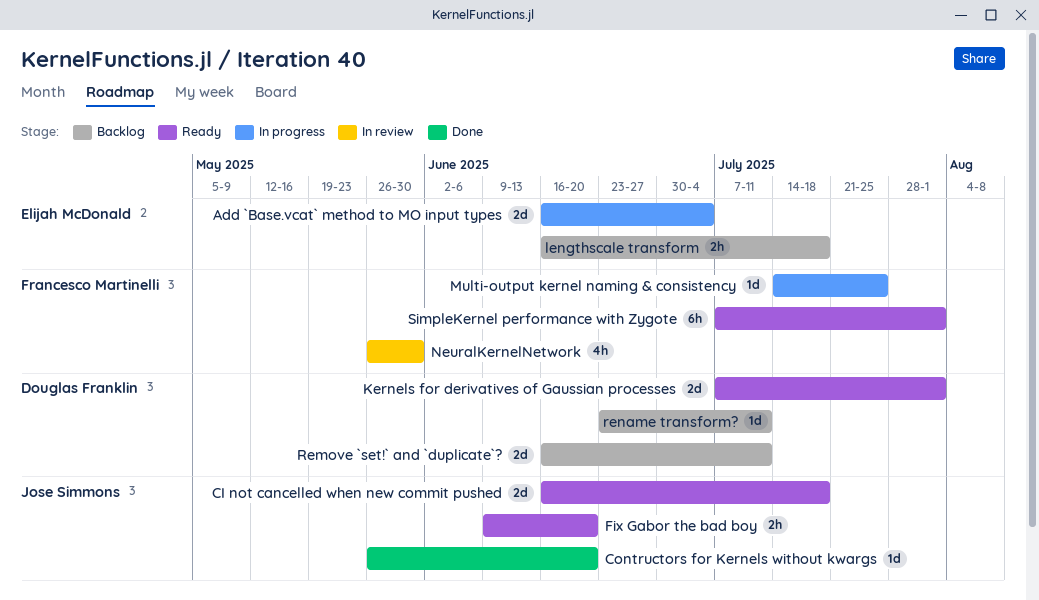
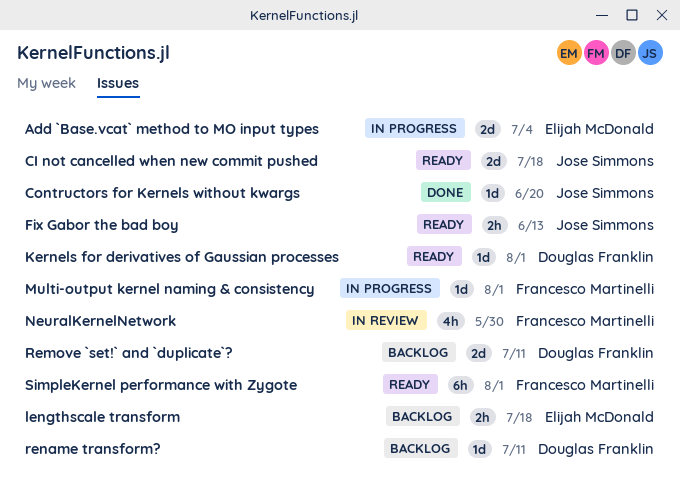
Fix Gabor the bad boy, due: Jun 20 -> Jun 13
Kernels for derivatives of Gaussian processes, estimate: 2d -> 1d
Multi-output kernel naming & consistency, due: Jul 25 -> Aug 1

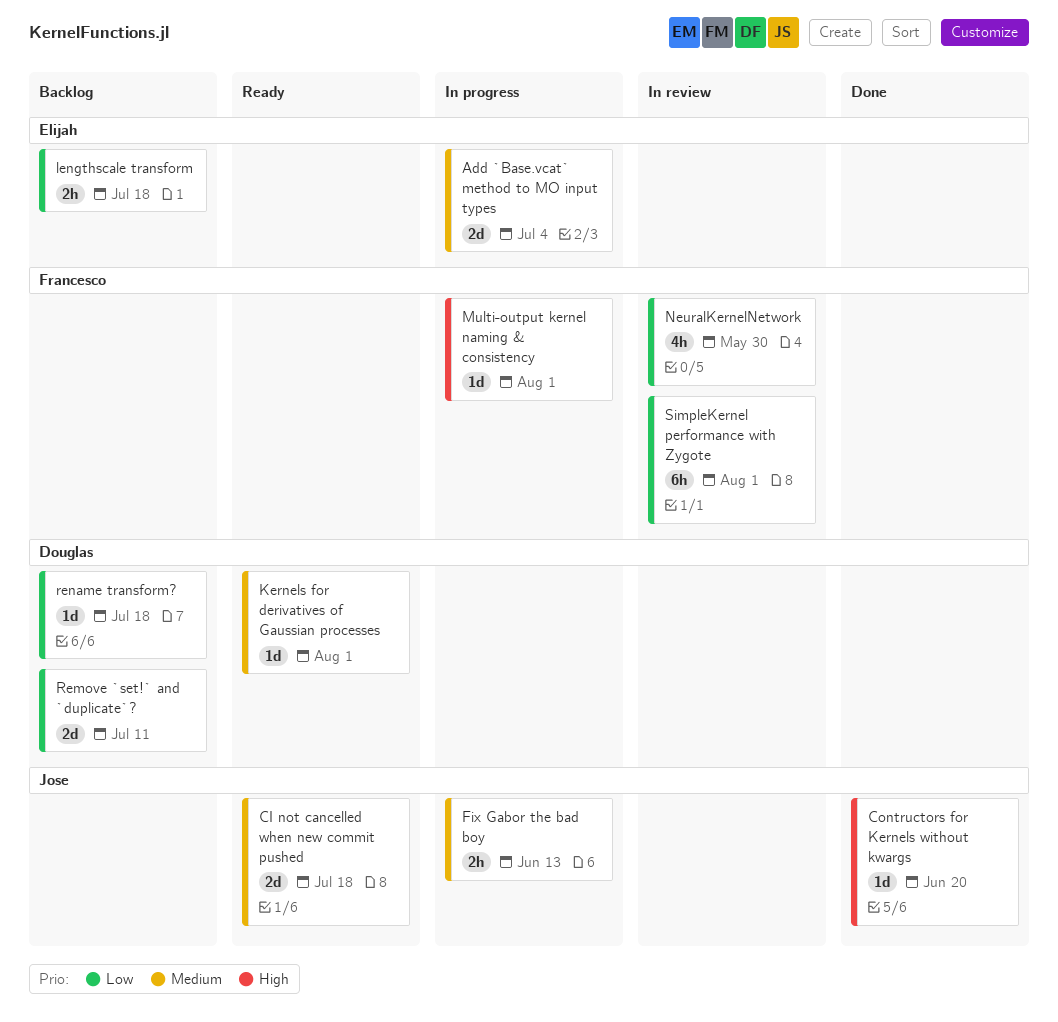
Fix Gabor the bad boy, status: Ready -> In progress
rename transform?, due: Jul 11 -> Jul 18
SimpleKernel performance with Zygote, status: Ready -> In review

